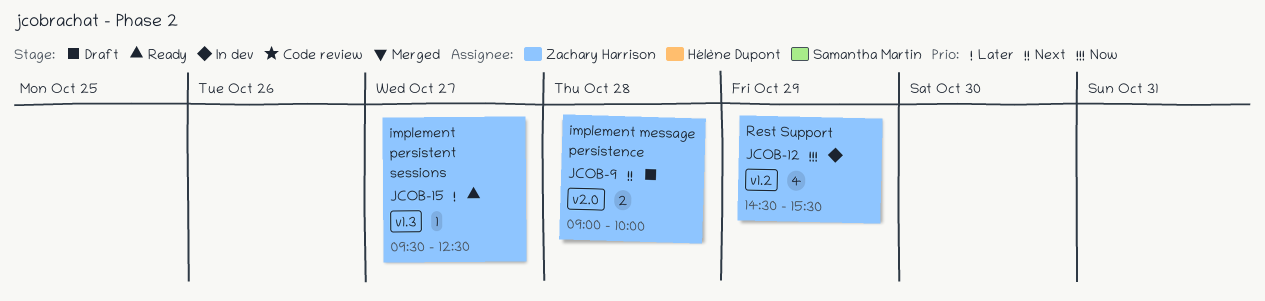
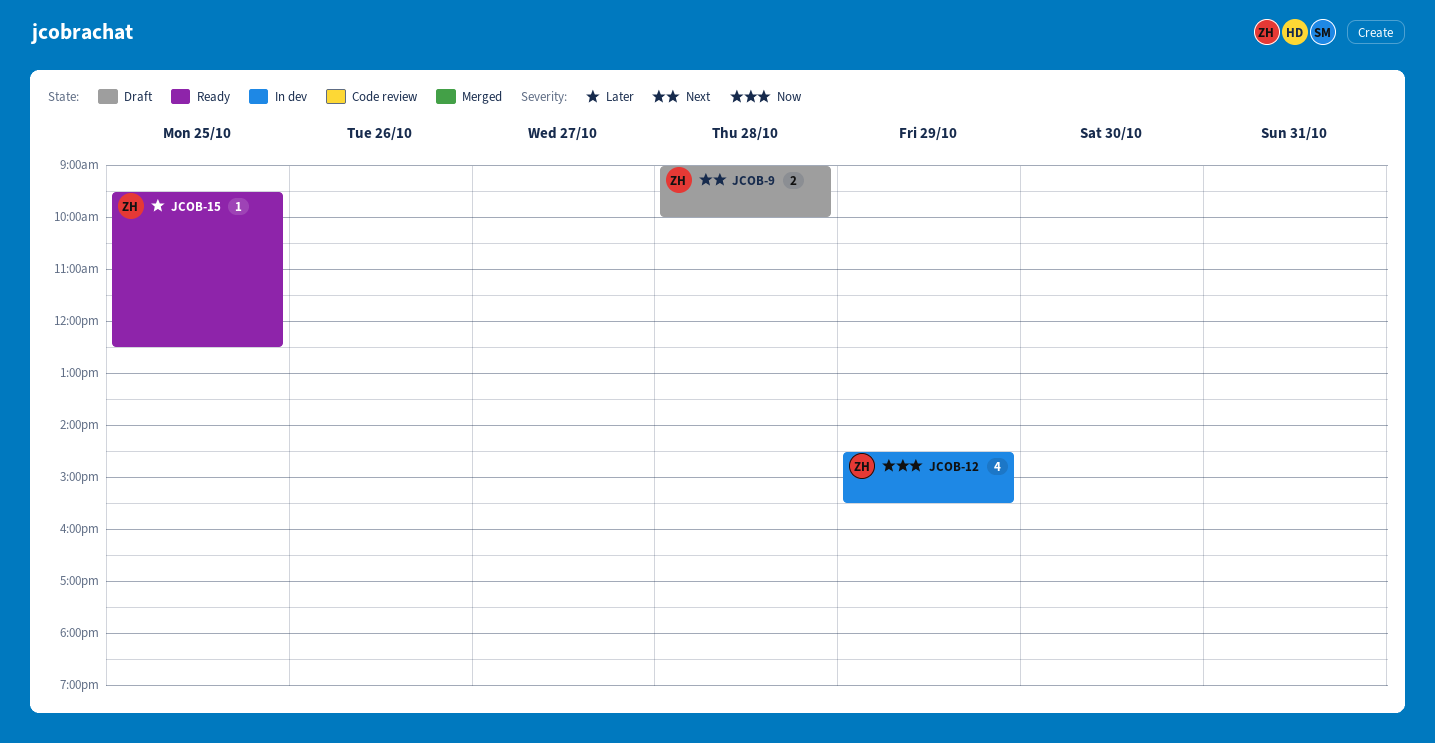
JCOB-15, day: Oct 27 -> Oct 25

